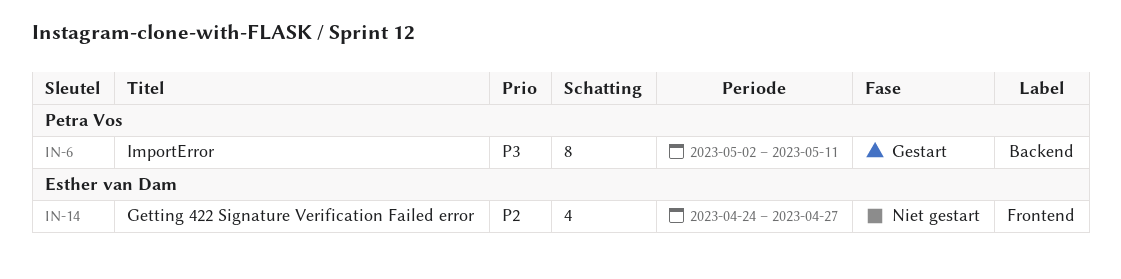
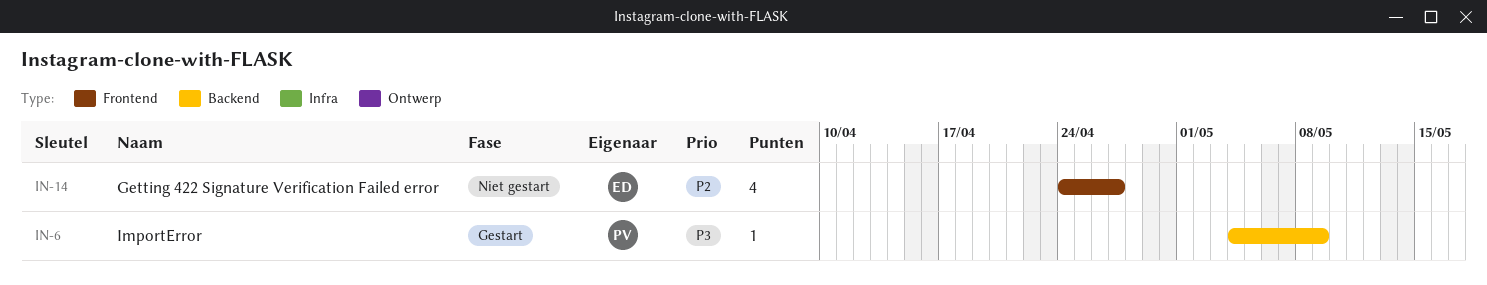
IN-6, estimate: 8 -> 1
IN-6, start: May 2 -> May 4
IN-6, due: May 11 -> May 9

